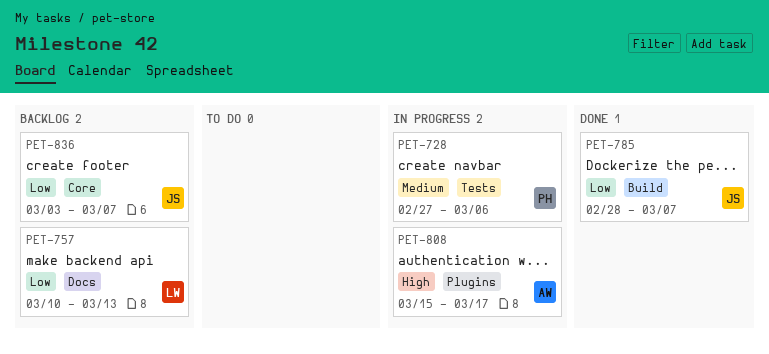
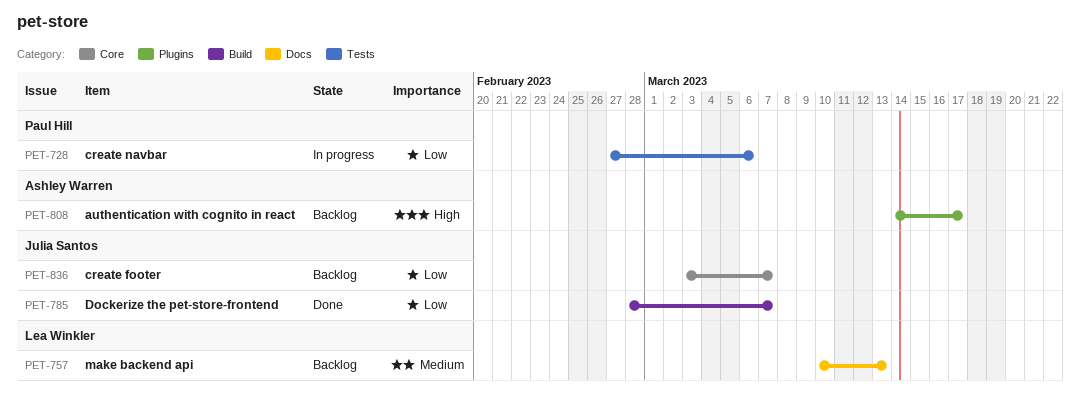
PET-728, priority: Medium -> Low
PET-757, priority: Low -> Medium
PET-808, status: In progress -> Backlog
PET-808, start: Mar 15 -> Mar 14

